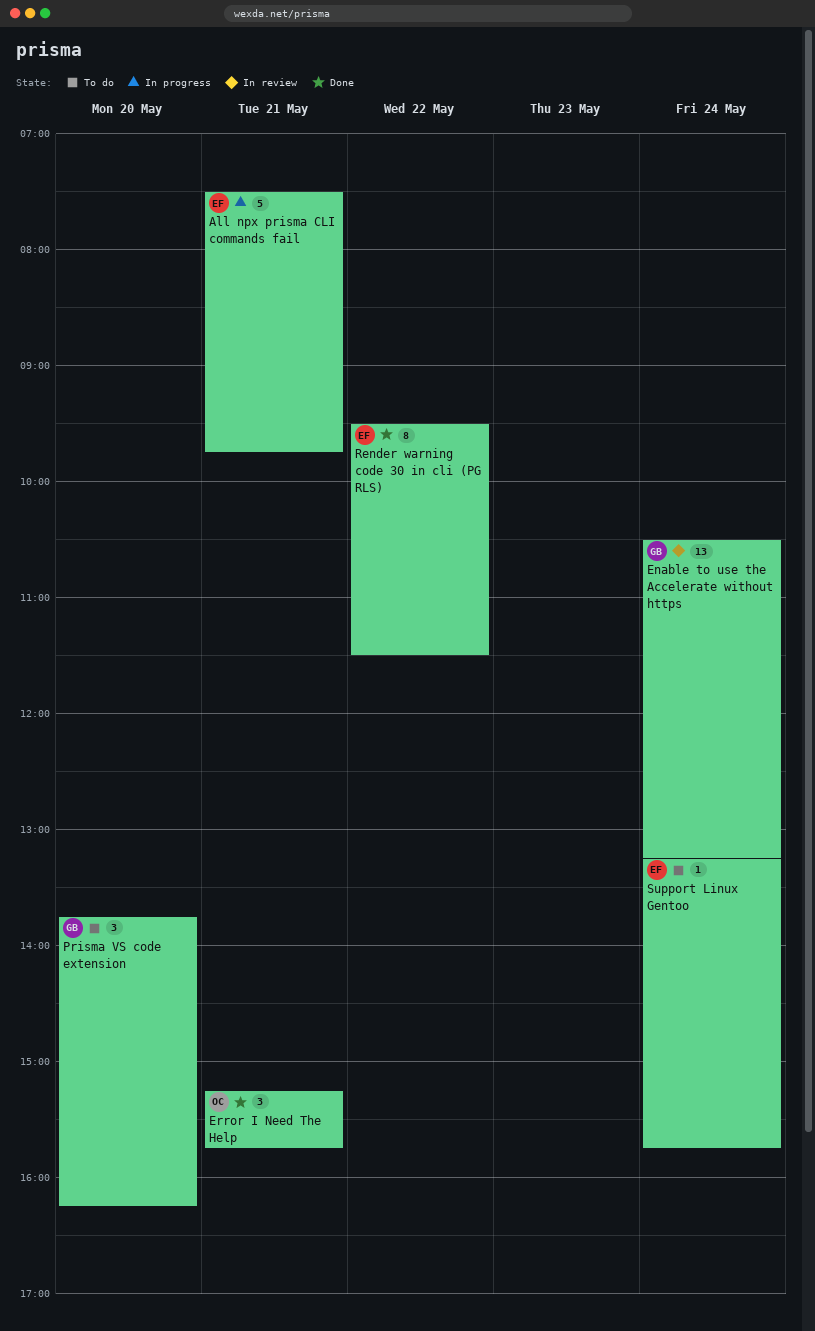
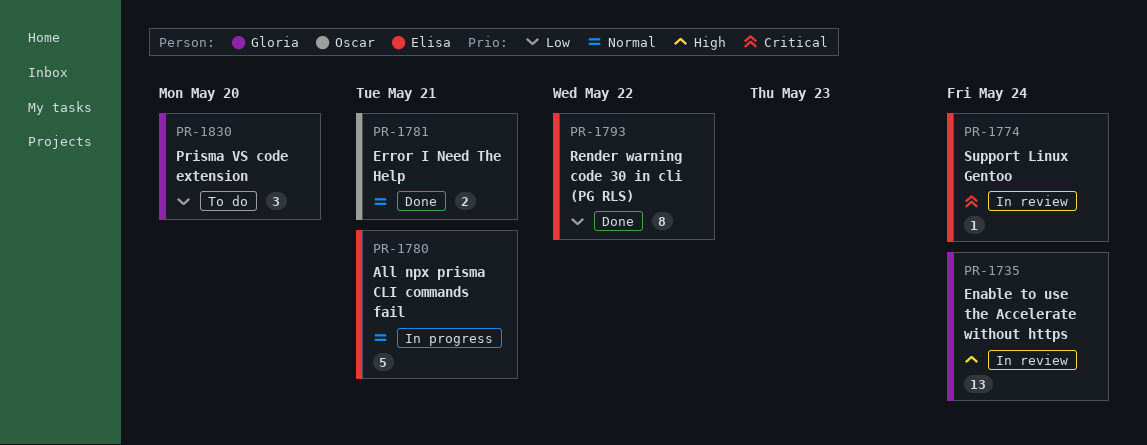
Error I Need The Help, estimate: 3 -> 2
Support Linux Gentoo, status: To do -> In review

